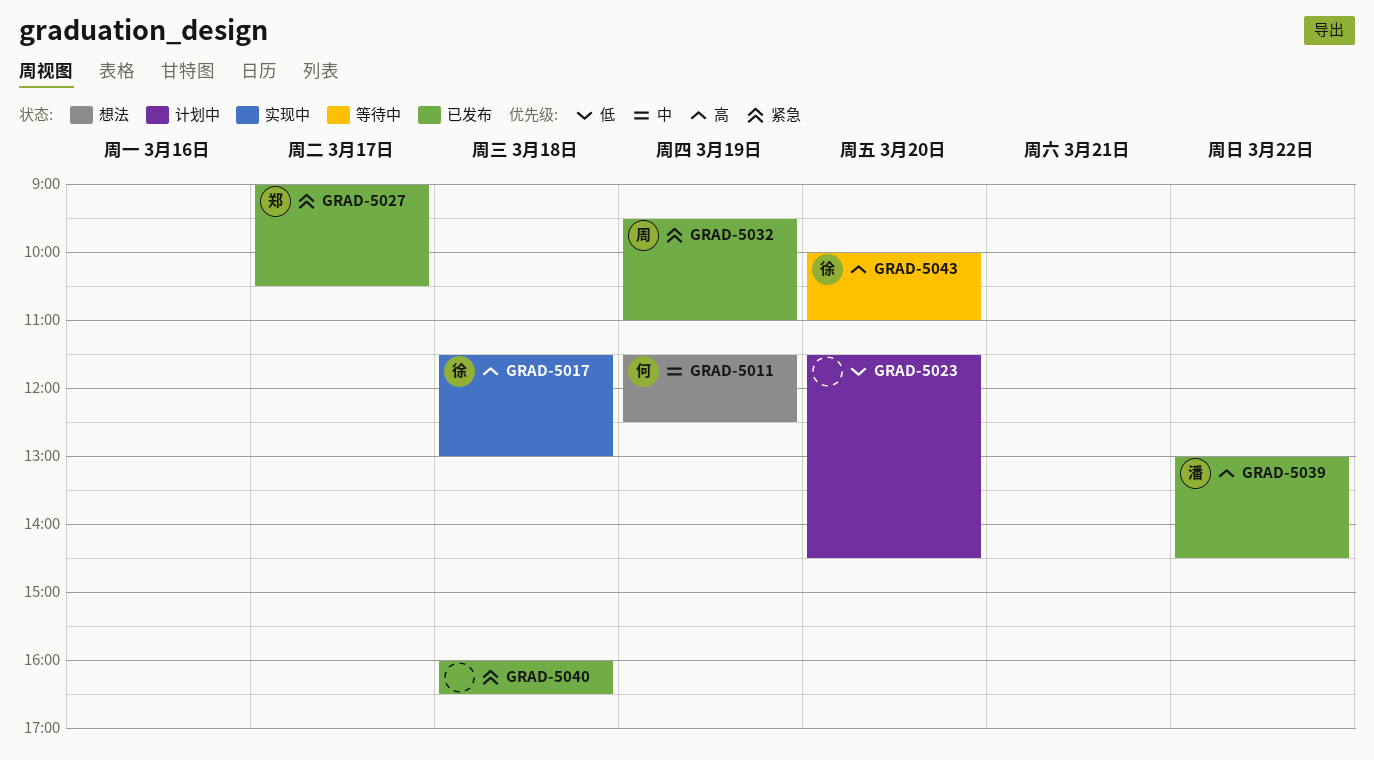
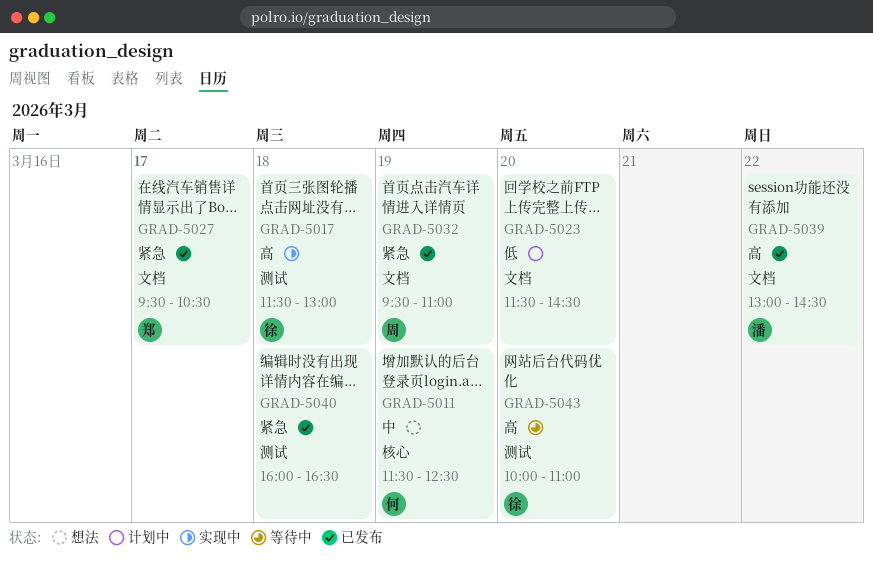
GRAD-5027, begins: 09:00 -> 09:30

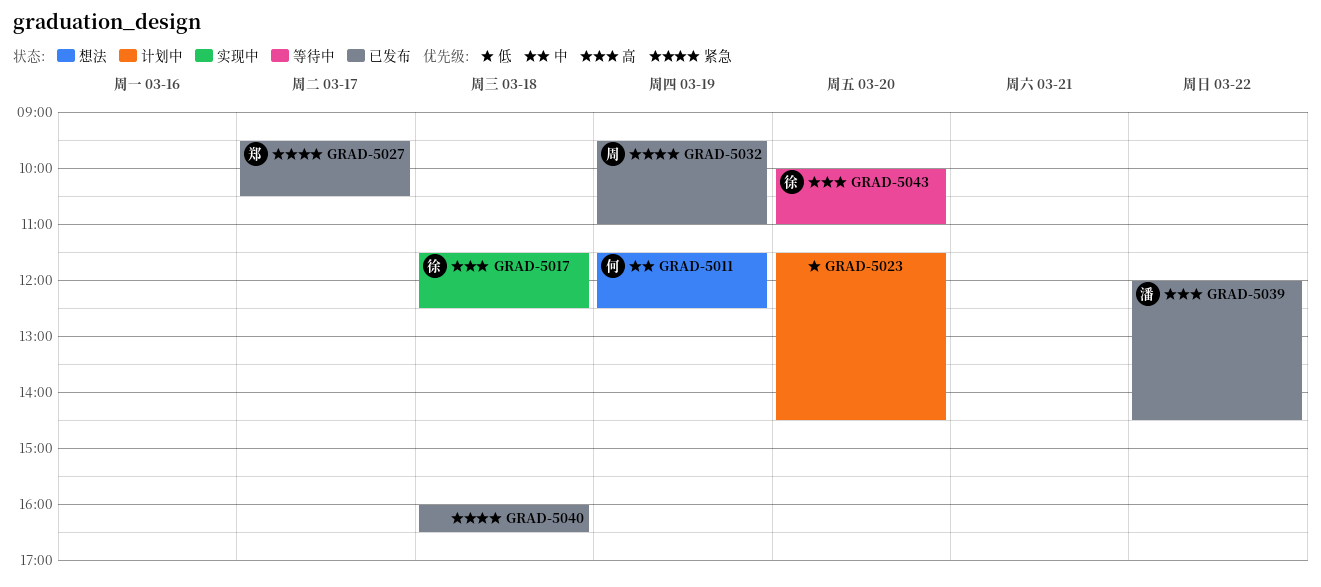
GRAD-5017, ends: 13:00 -> 12:30
GRAD-5039, begins: 13:00 -> 12:00

